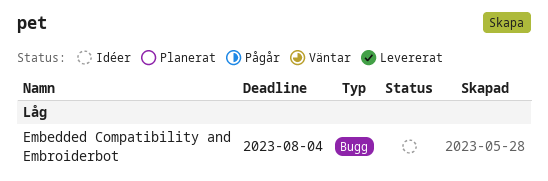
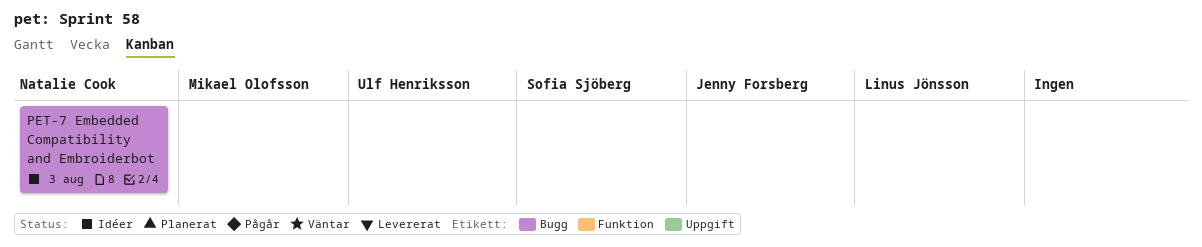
Embedded Compatibility and Embroiderbot, due: Aug 4 -> Aug 3

